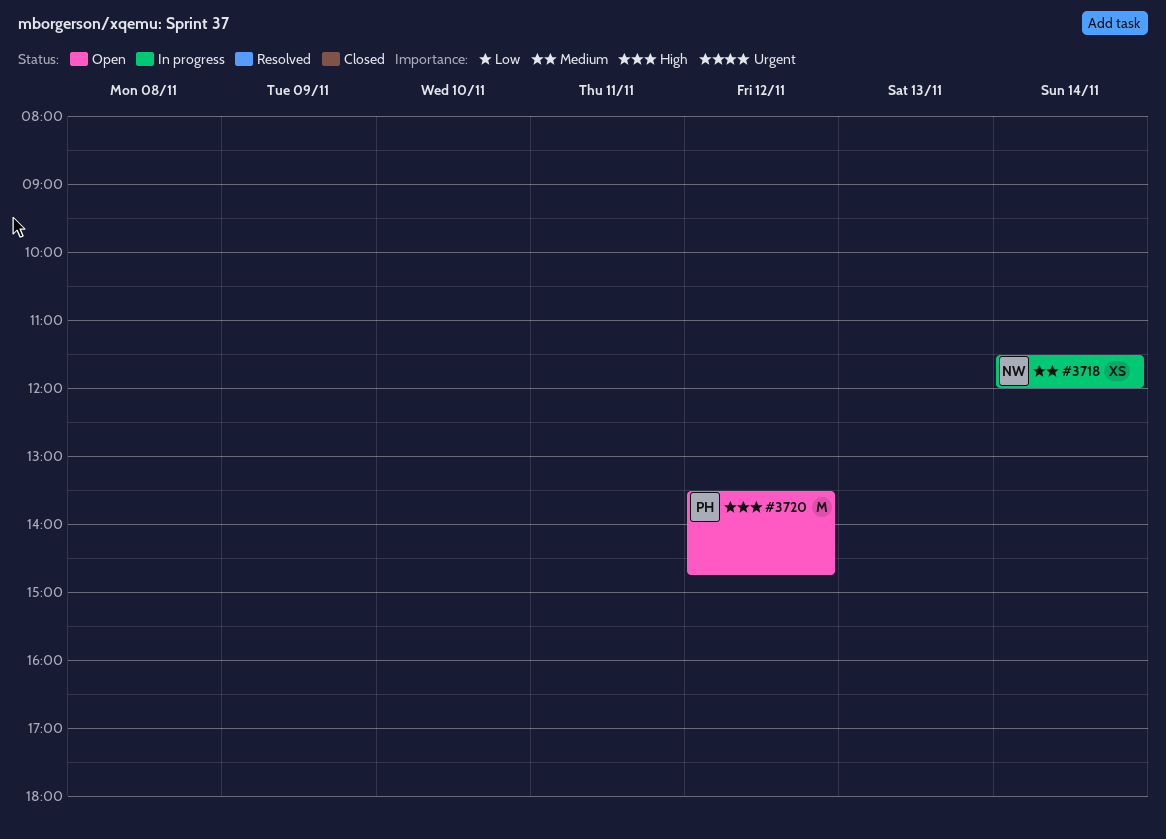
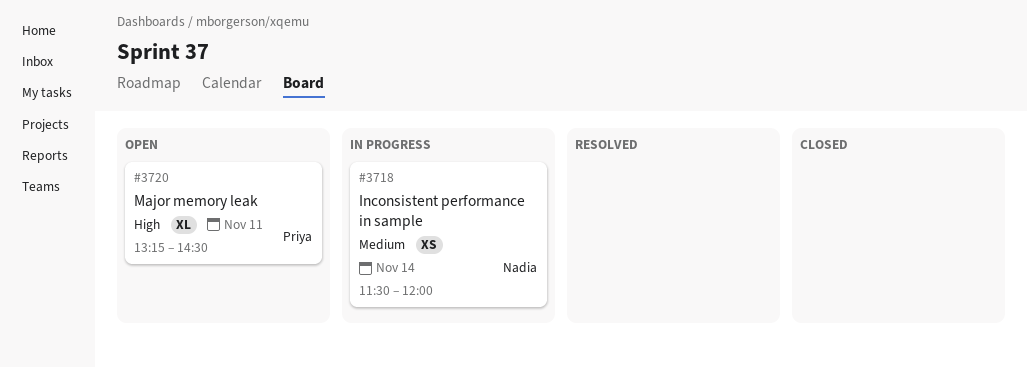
#3720, estimate: M -> XL
#3720, day: Nov 12 -> Nov 11
#3720, begins: 13:30 -> 13:15
#3720, ends: 14:45 -> 14:30

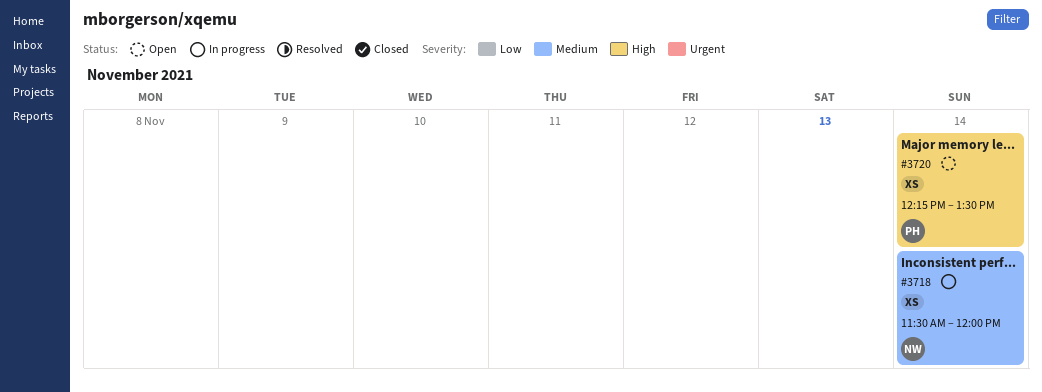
#3720, estimate: XL -> XS
#3720, day: Nov 11 -> Nov 14
#3720, begins: 13:15 -> 12:15
#3720, ends: 14:30 -> 13:30

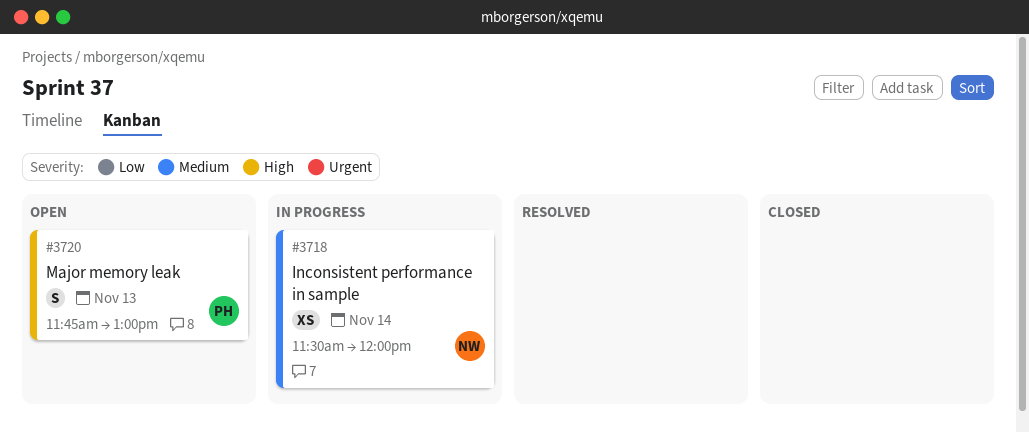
#3720, estimate: XS -> S
#3720, day: Nov 14 -> Nov 13
#3720, begins: 12:15 -> 11:45
#3720, ends: 13:30 -> 13:00

